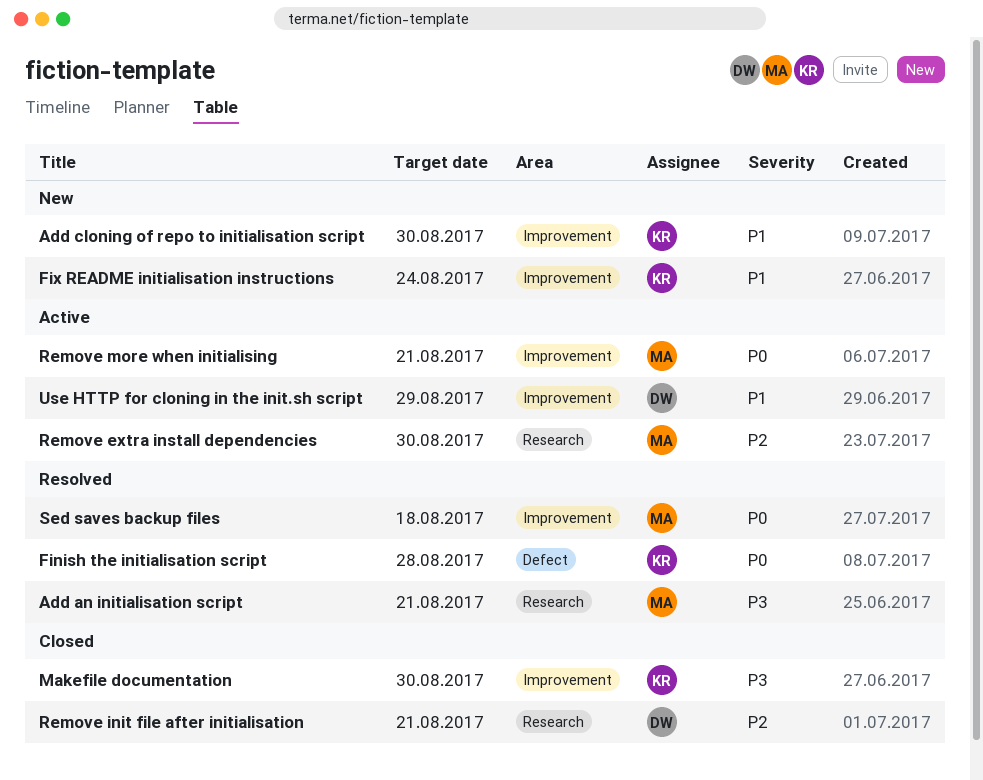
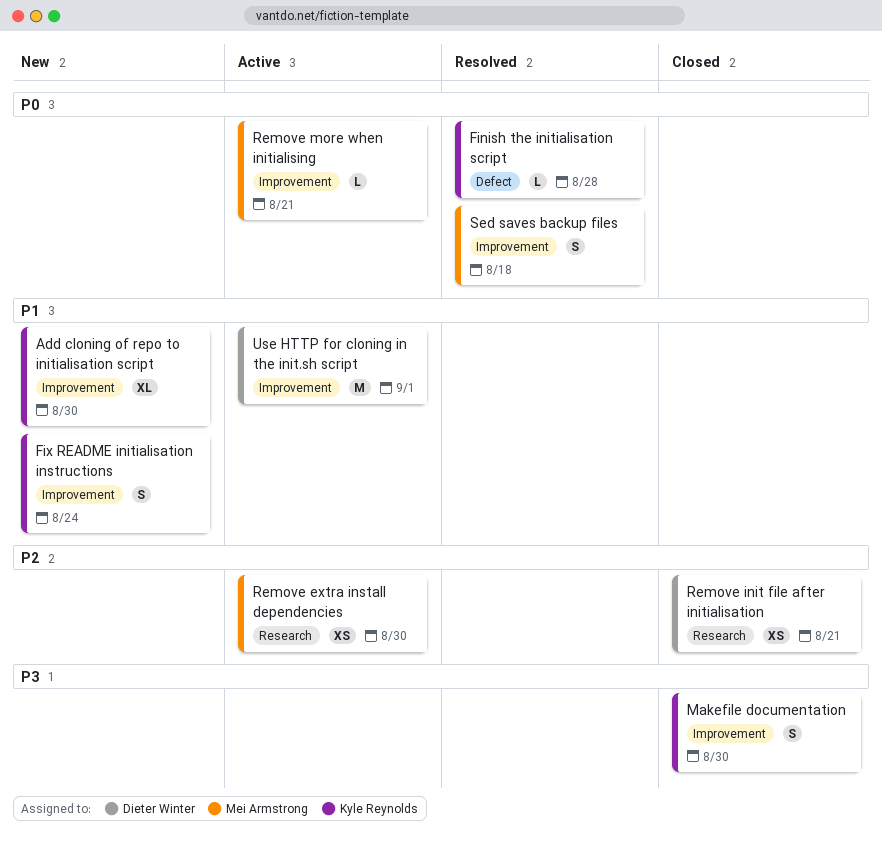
Add an initialisation script: present -> none
Use HTTP for cloning in the init.sh script, due: Aug 29 -> Sep 1

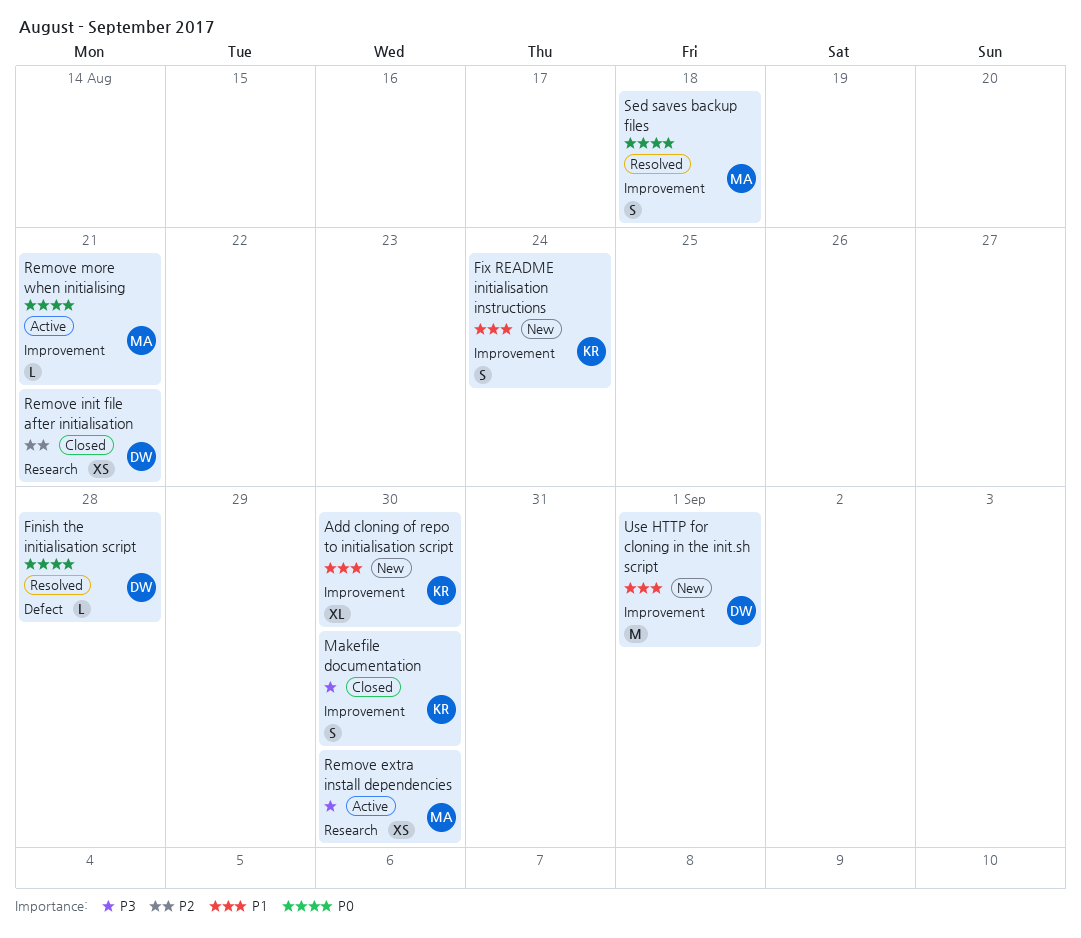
Finish the initialisation script, owner: Kyle Reynolds -> Dieter Winter
Remove extra install dependencies, priority: P2 -> P3
Use HTTP for cloning in the init.sh script, status: Active -> New

